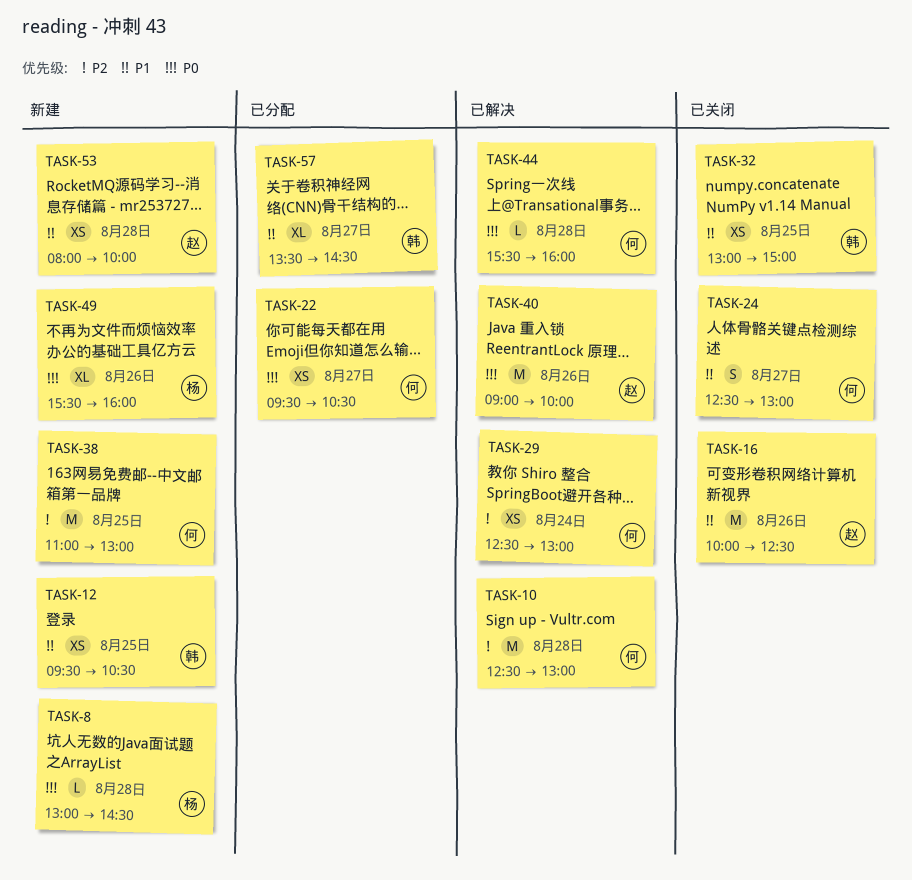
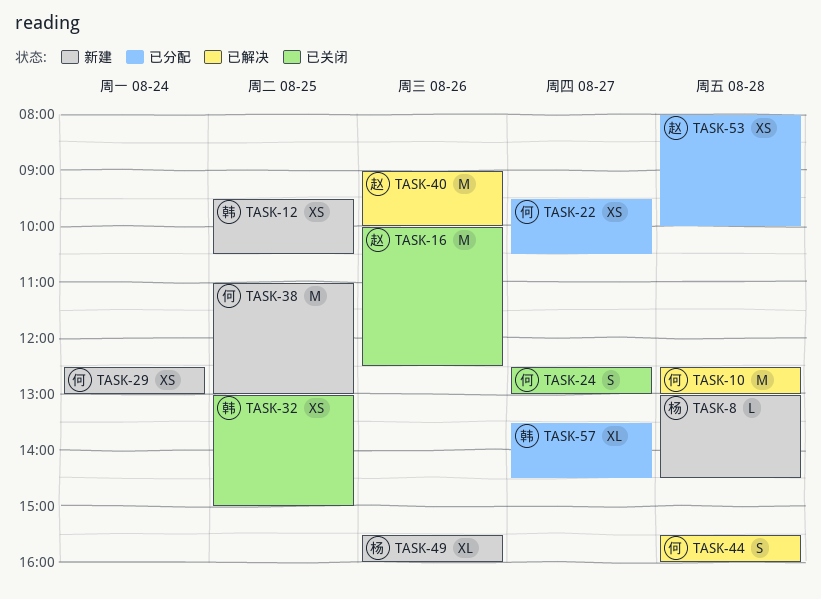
TASK-29, status: 已解决 -> 新建
TASK-44, estimate: L -> S
TASK-53, status: 新建 -> 已分配

